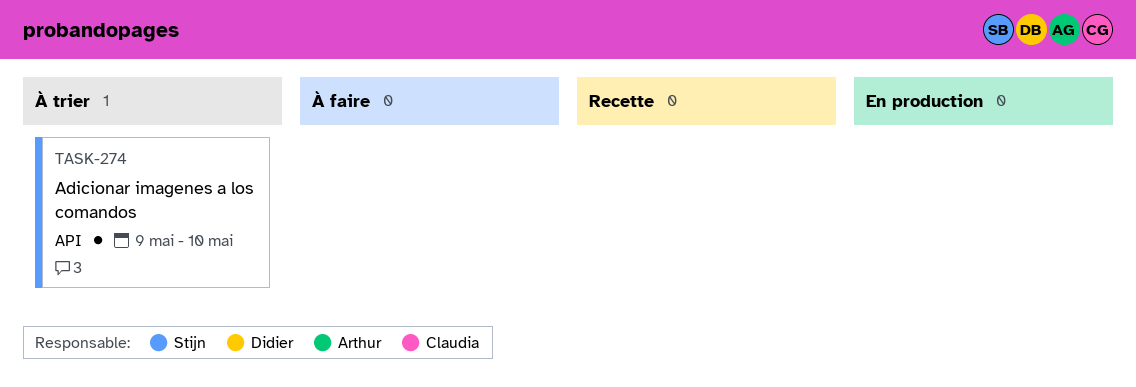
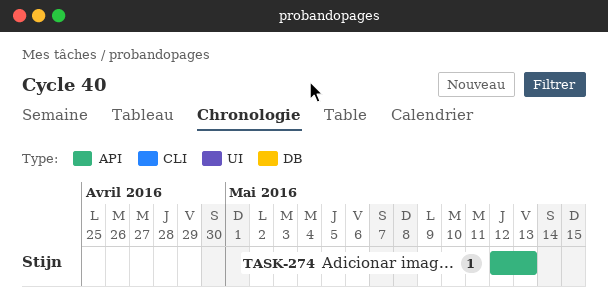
TASK-274, start: May 9 -> May 12
TASK-274, due: May 10 -> May 13

